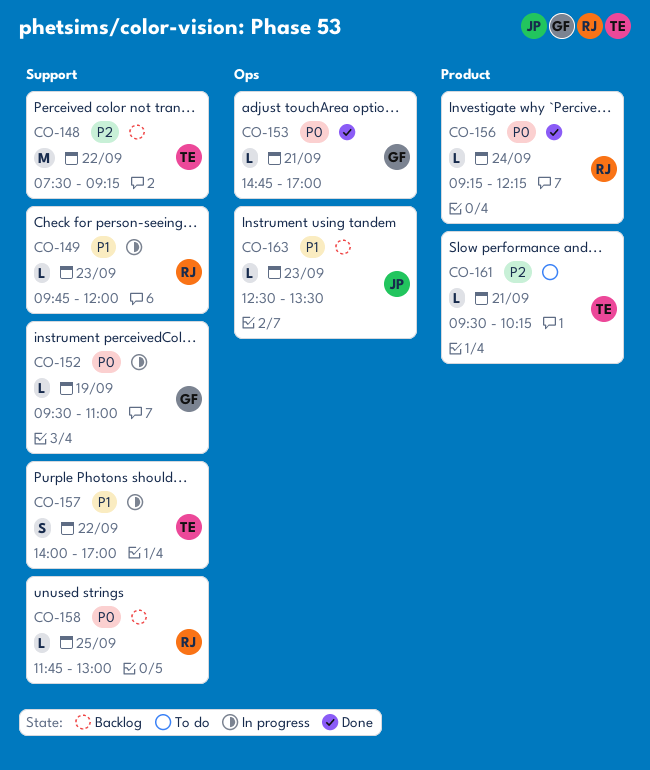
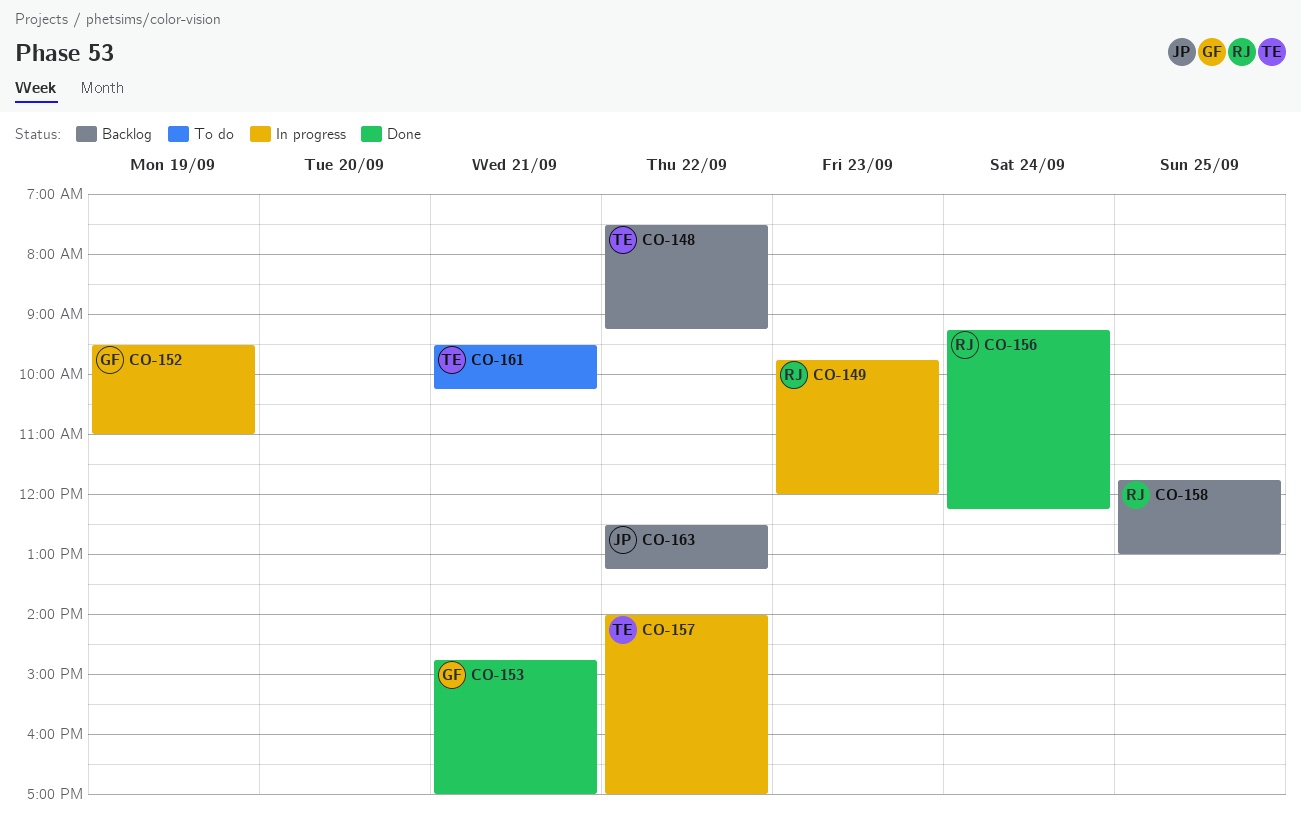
CO-163, day: Sep 23 -> Sep 22
CO-163, ends: 13:30 -> 13:15

